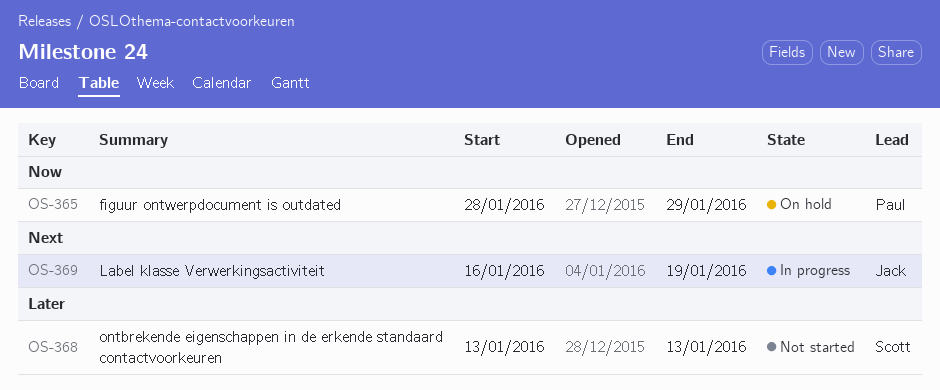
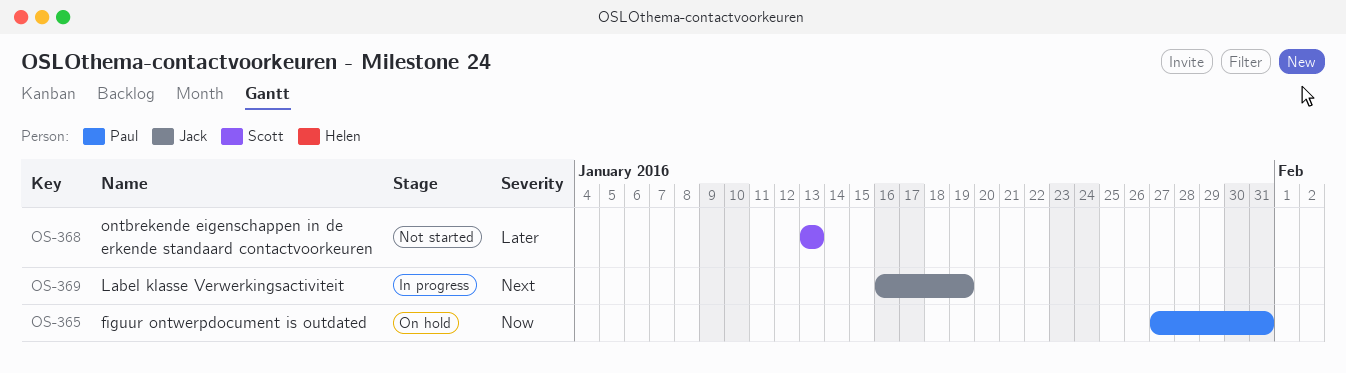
OS-365, start: Jan 28 -> Jan 27
OS-365, due: Jan 29 -> Jan 31

